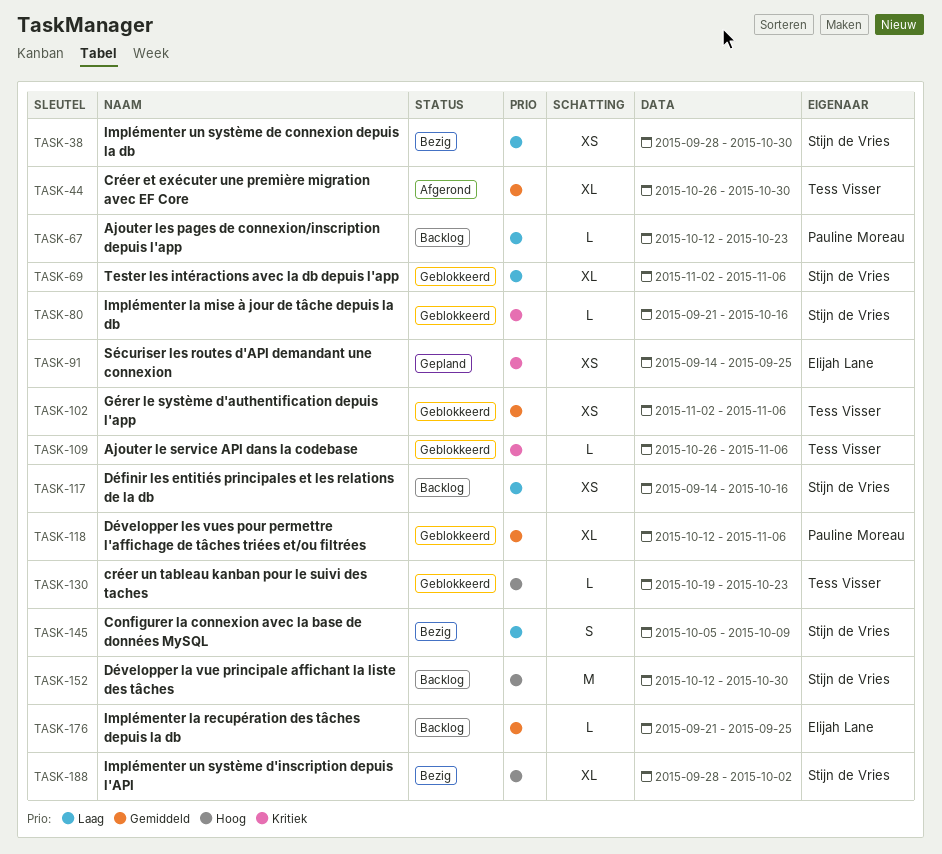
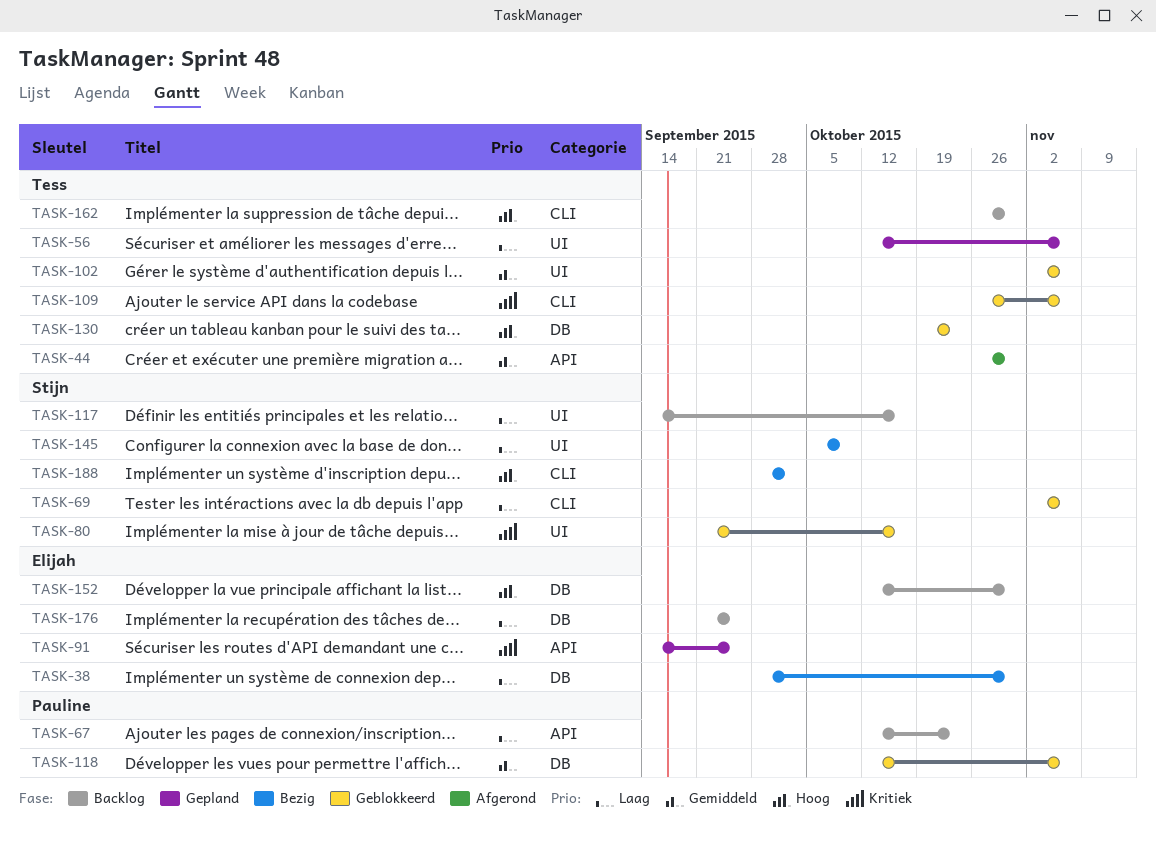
TASK-38, owner: Stijn de Vries -> Elijah Lane
TASK-56: none -> present
TASK-152, owner: Stijn de Vries -> Elijah Lane
TASK-162: none -> present
TASK-176, priority: Gemiddeld -> Laag

